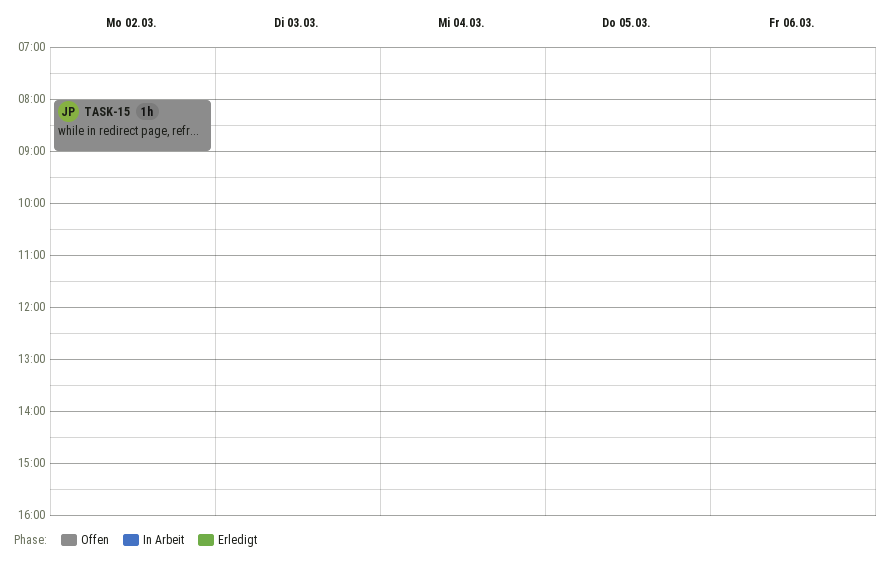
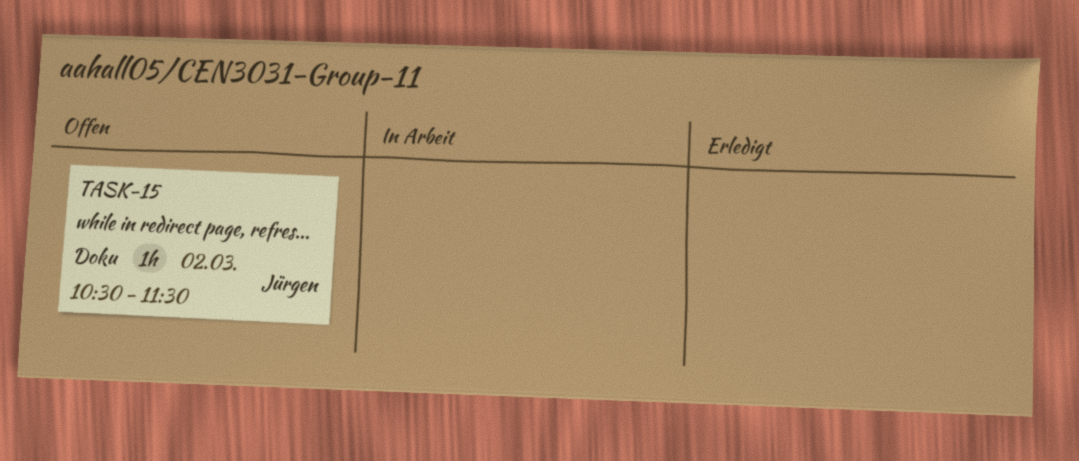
TASK-15, begins: 08:00 -> 10:30
TASK-15, ends: 09:00 -> 11:30

